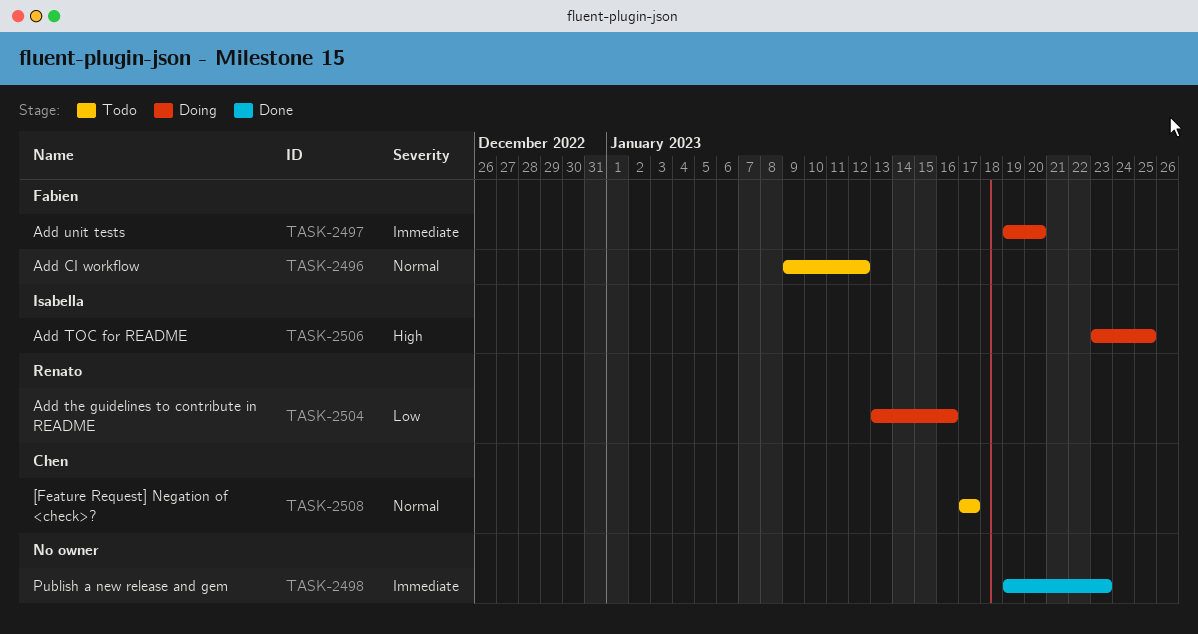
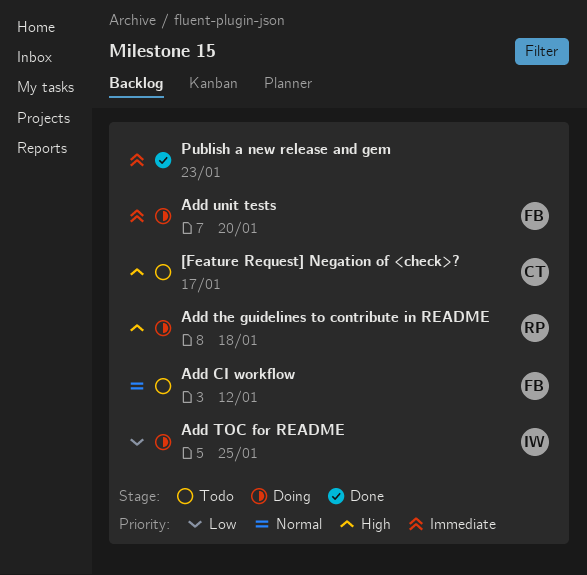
[Feature Request] Negation of <check>?, priority: Normal -> High
Add the guidelines to contribute in README, priority: Low -> High
Add the guidelines to contribute in README, due: Jan 16 -> Jan 18
Add TOC for README, priority: High -> Low

